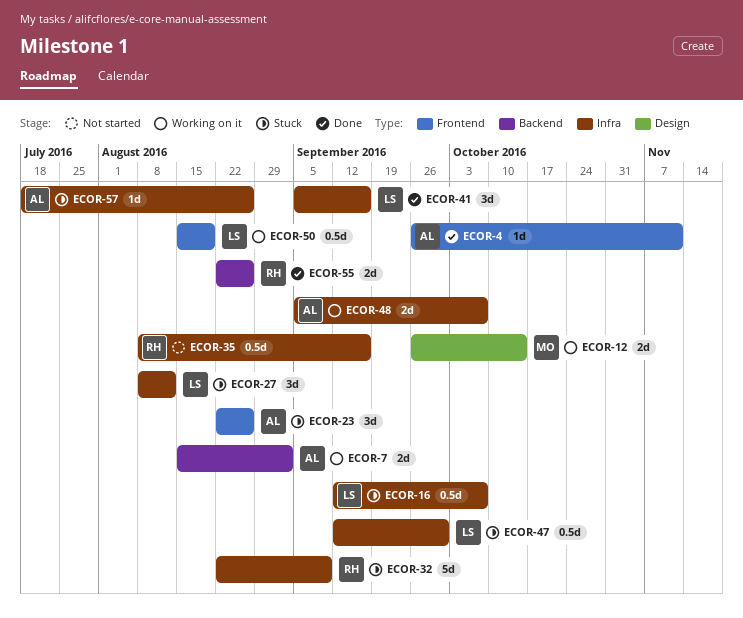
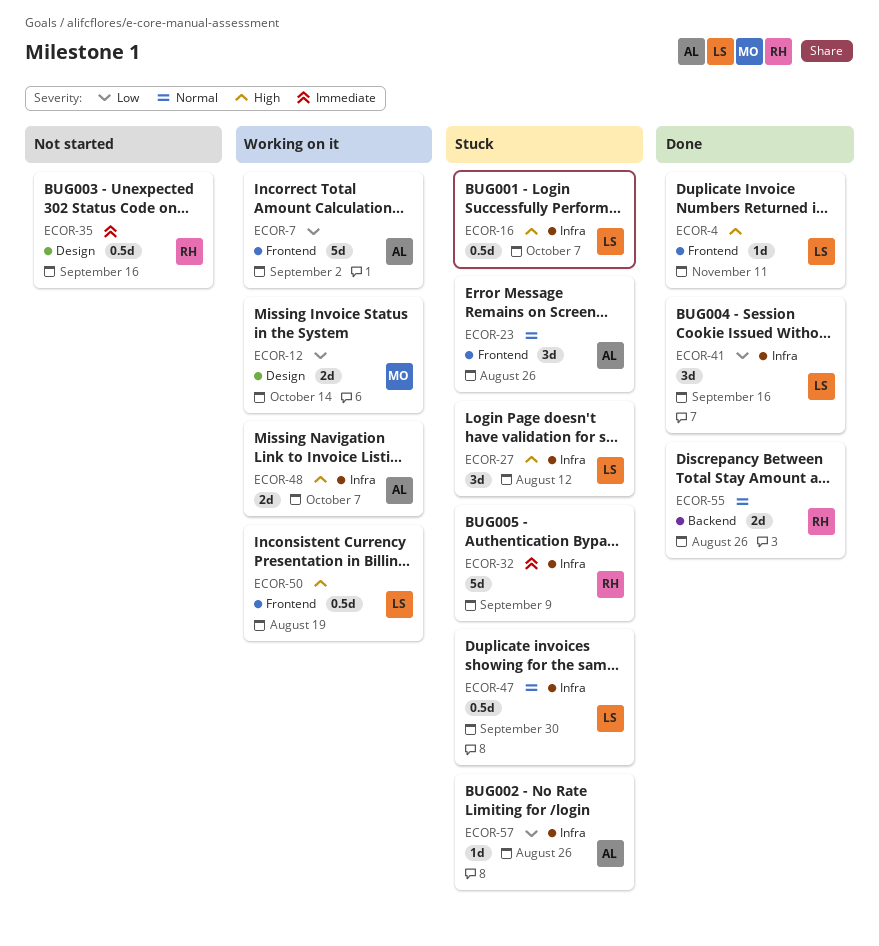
ECOR-4, owner: AL -> LS
ECOR-7, label: Backend -> Frontend
ECOR-7, estimate: 2d -> 5d
ECOR-35, label: Infra -> Design

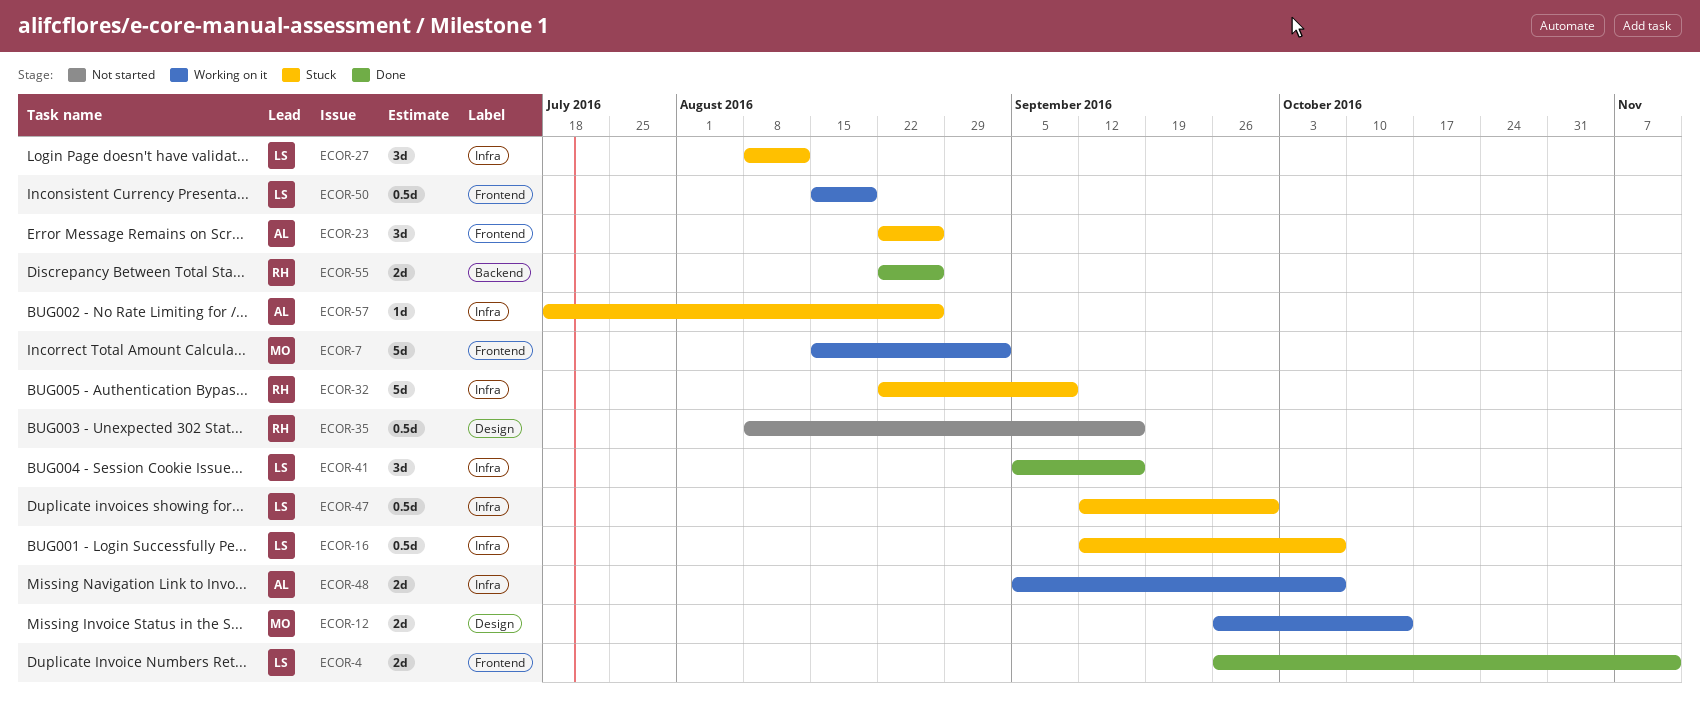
ECOR-4, estimate: 1d -> 2d
ECOR-7, owner: AL -> MO

